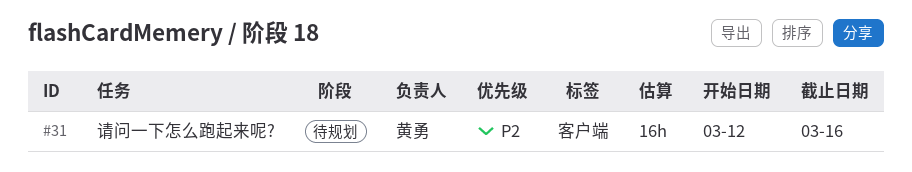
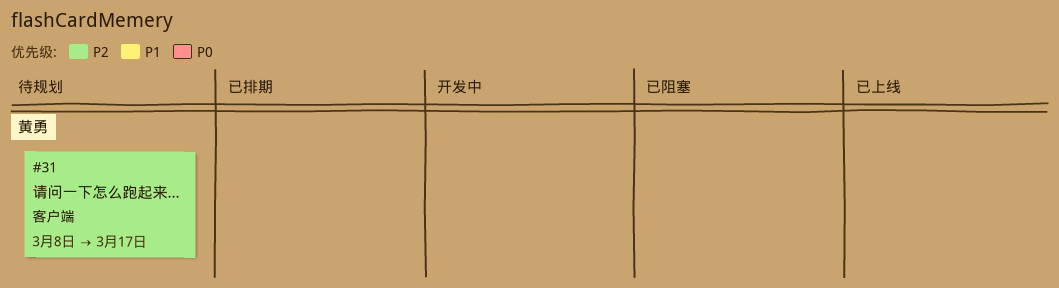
#31, start: Mar 12 -> Mar 8
#31, due: Mar 16 -> Mar 17

